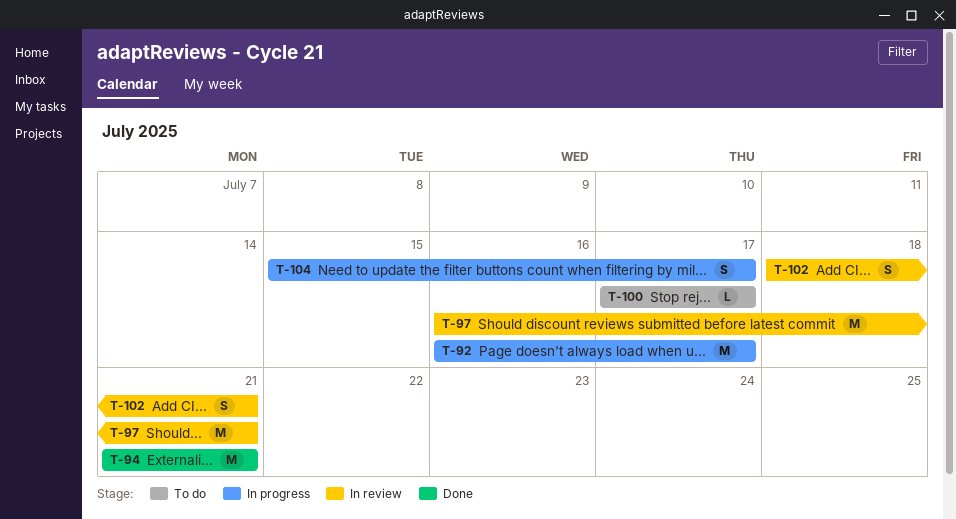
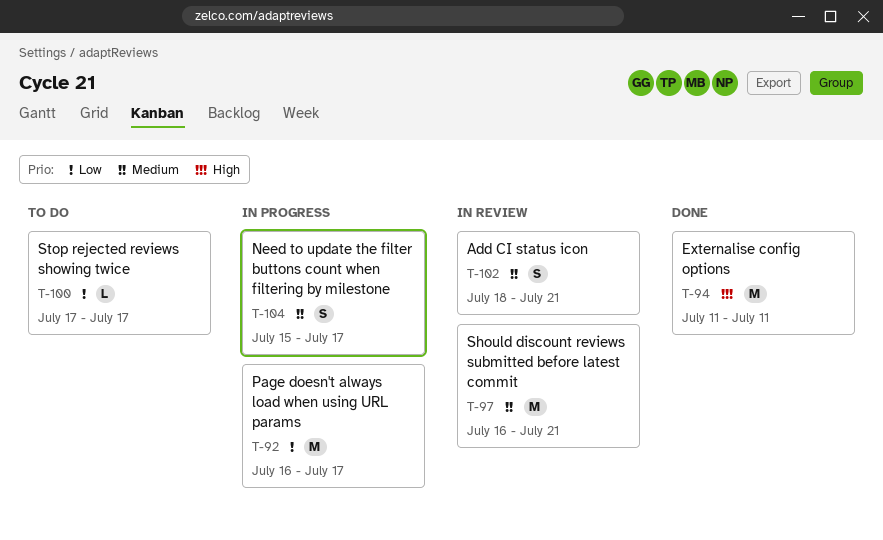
T-94, start: Jul 21 -> Jul 11
T-94, due: Jul 21 -> Jul 11

